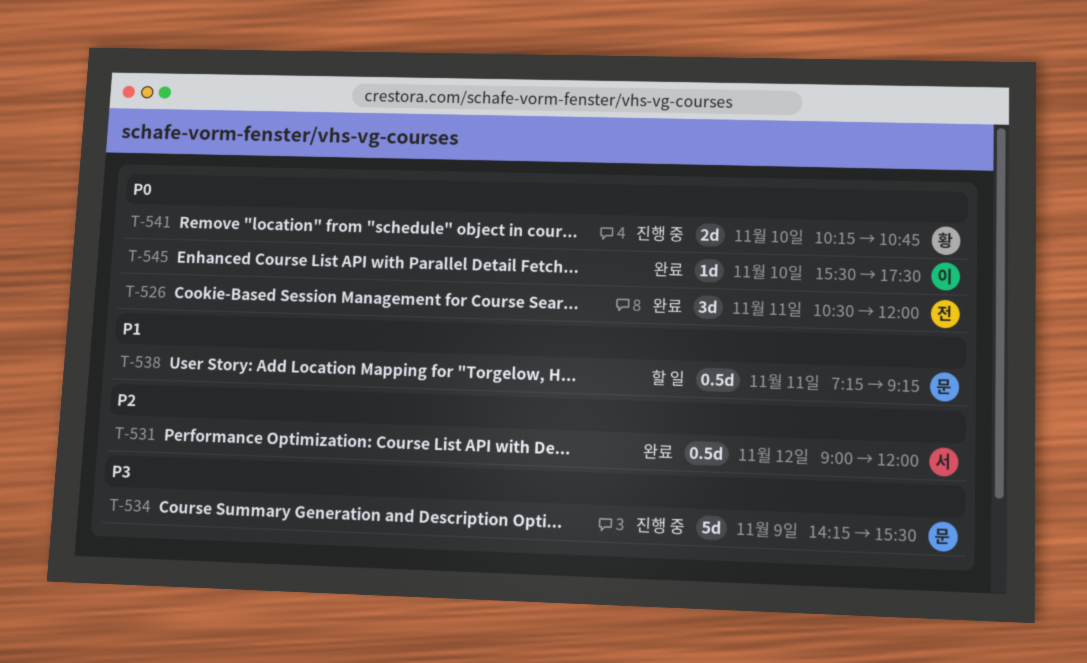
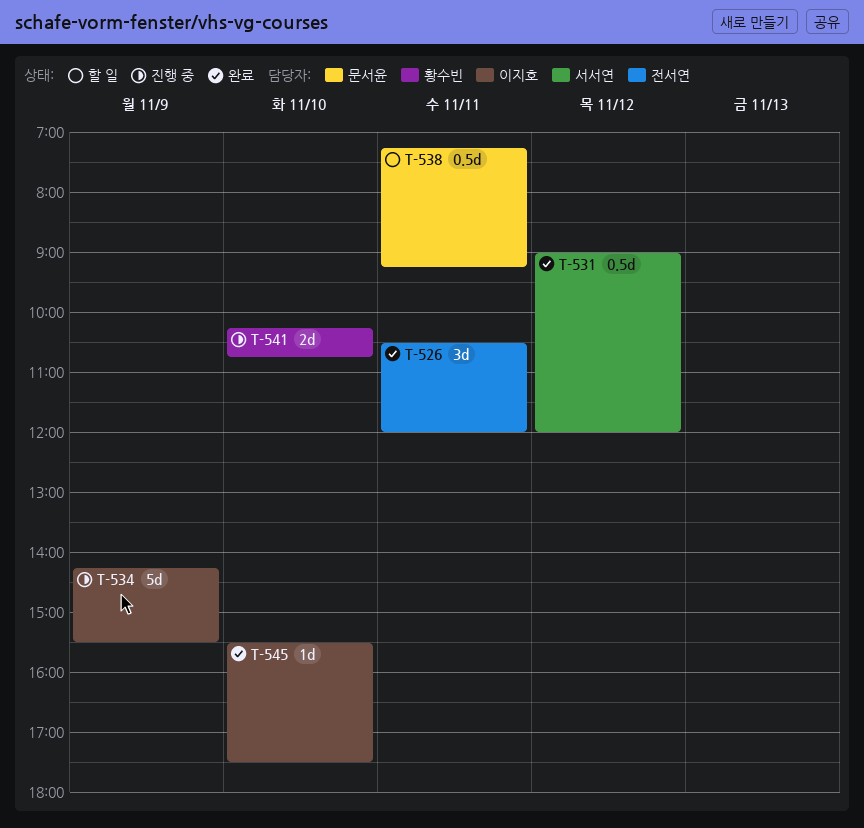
T-534, owner: 문서윤 -> 이지호

